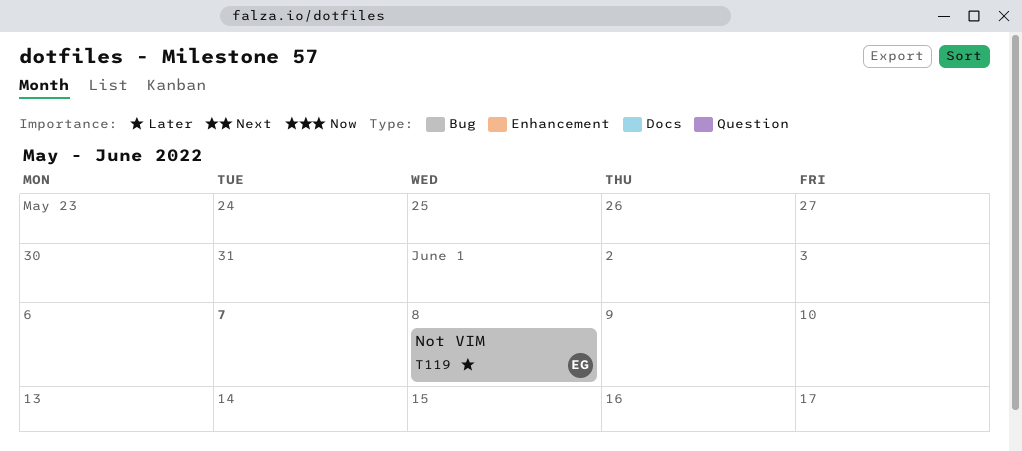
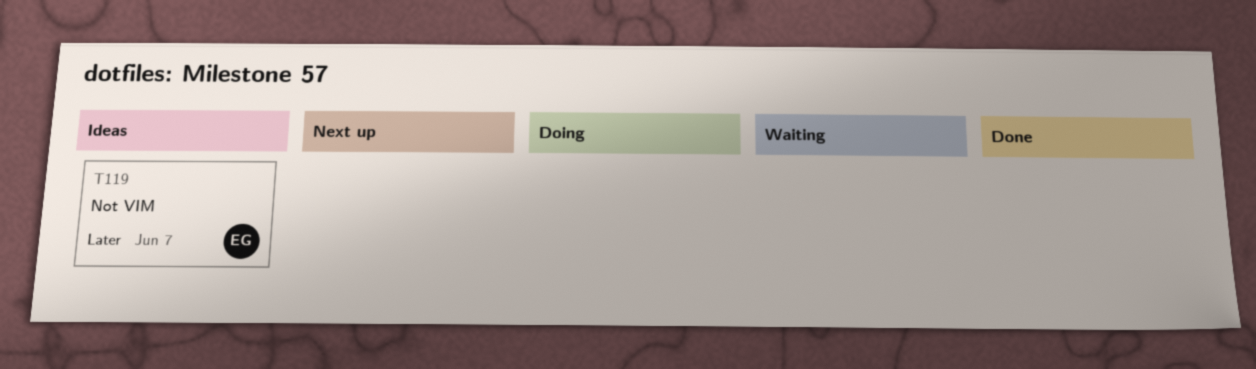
T119, due: Jun 8 -> Jun 7

